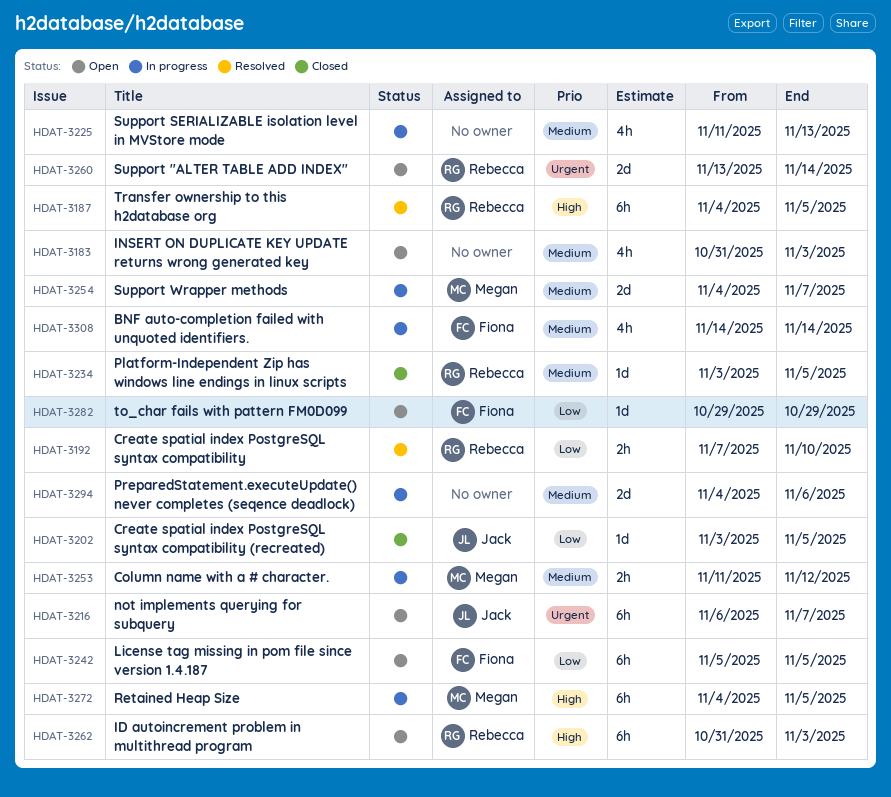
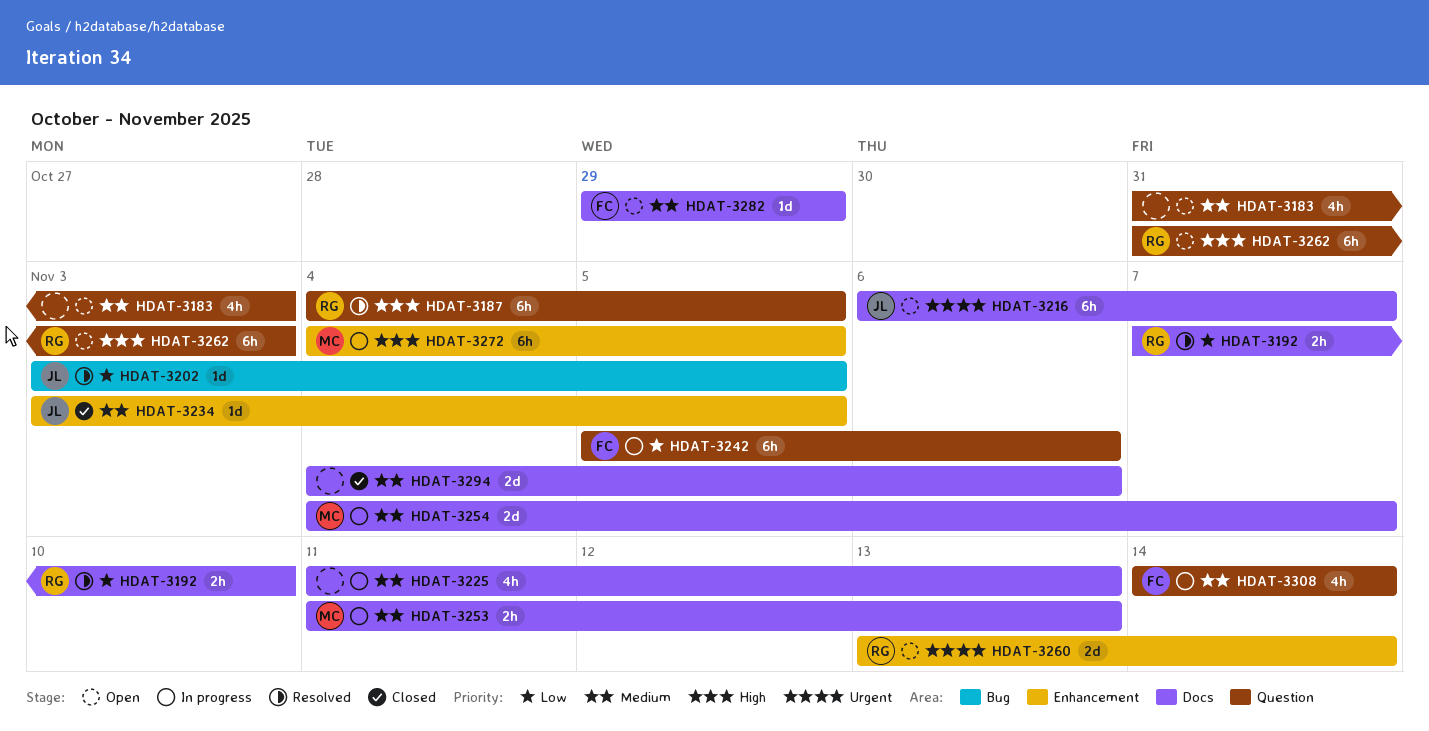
HDAT-3202, status: Closed -> Resolved
HDAT-3234, owner: Rebecca -> Jack
HDAT-3242, status: Open -> In progress
HDAT-3242, due: Nov 5 -> Nov 6
HDAT-3253, due: Nov 12 -> Nov 13
HDAT-3282, priority: Low -> Medium
HDAT-3294, status: In progress -> Closed

